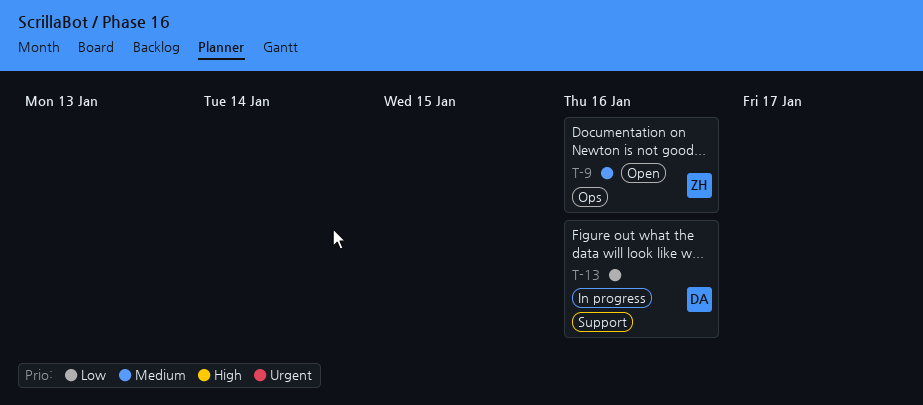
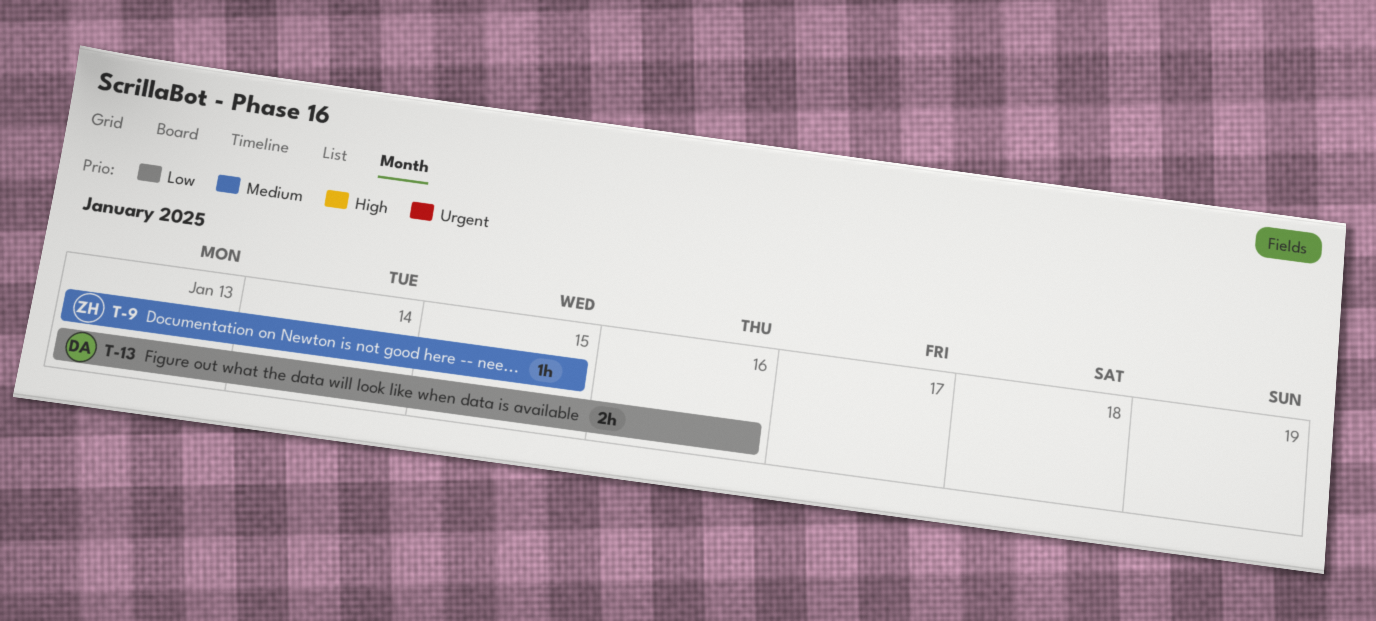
T-9, due: Jan 16 -> Jan 15

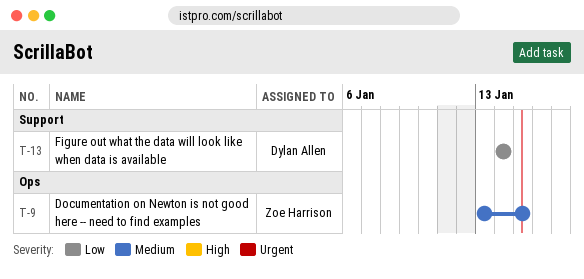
T-13, start: Jan 13 -> Jan 14
T-13, due: Jan 16 -> Jan 14

